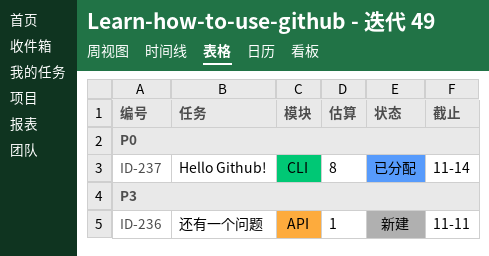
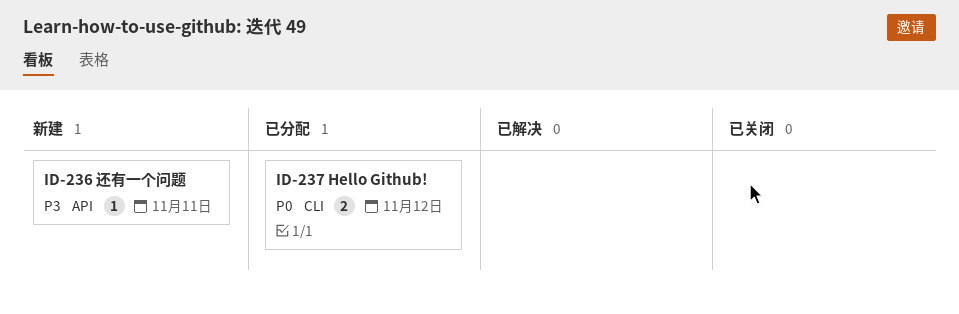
ID-237, estimate: 8 -> 2
ID-237, due: Nov 14 -> Nov 12

